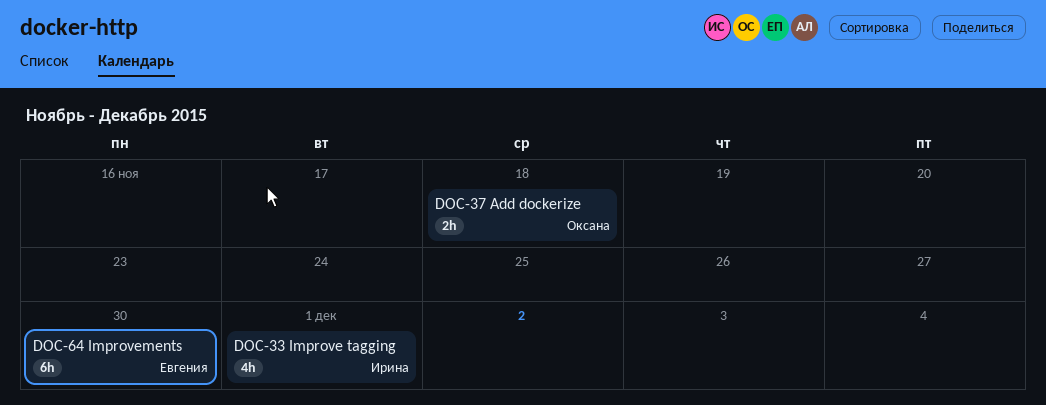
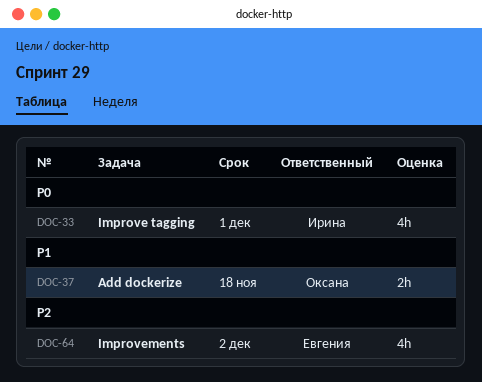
DOC-64, estimate: 6h -> 4h
DOC-64, due: Nov 30 -> Dec 2

